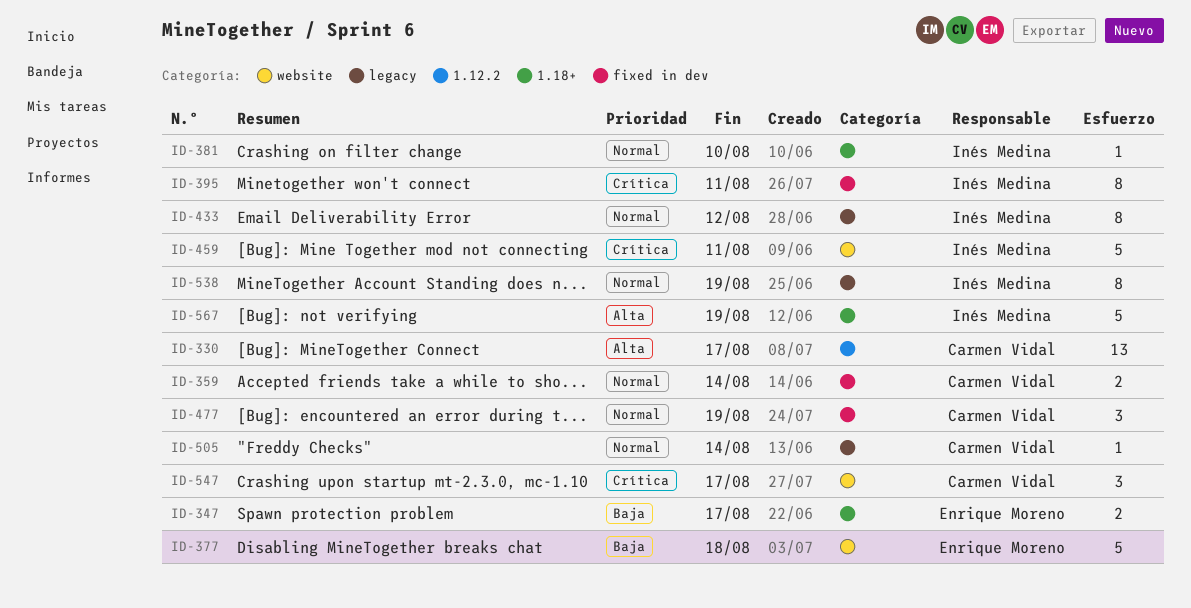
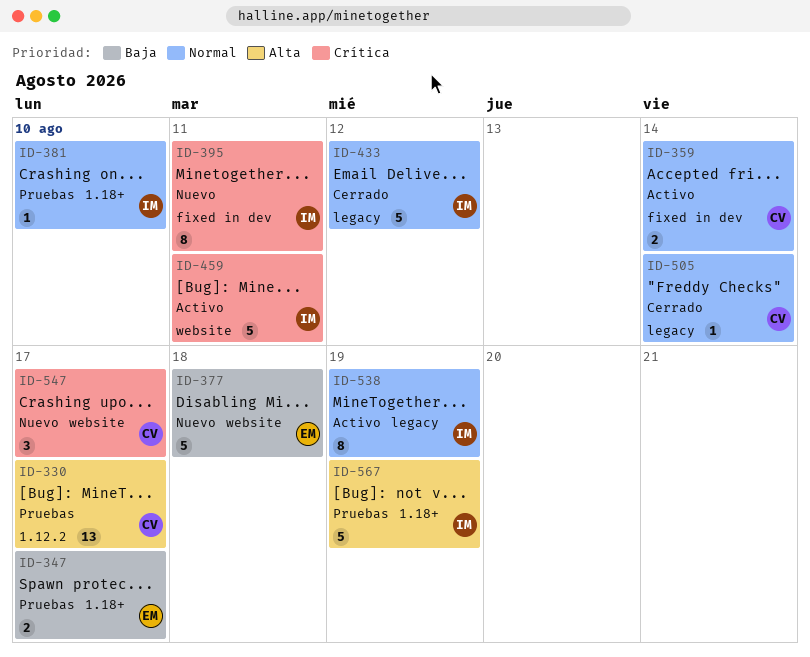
ID-433, estimate: 8 -> 5
ID-477: present -> none

